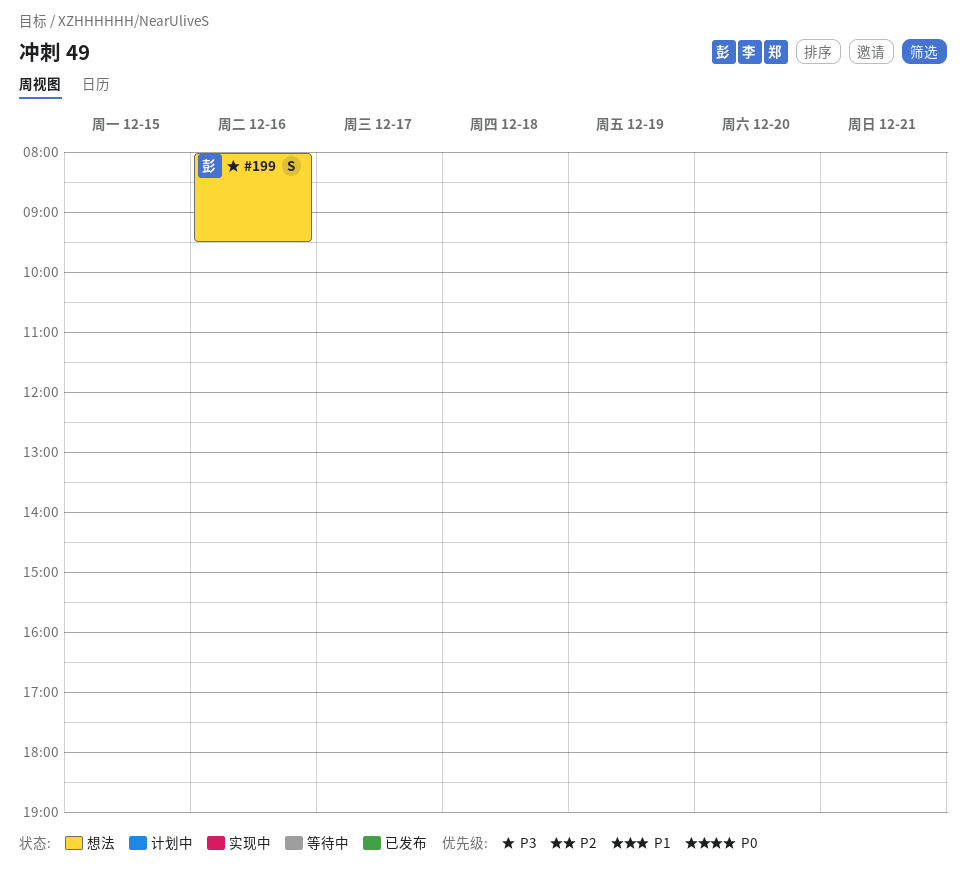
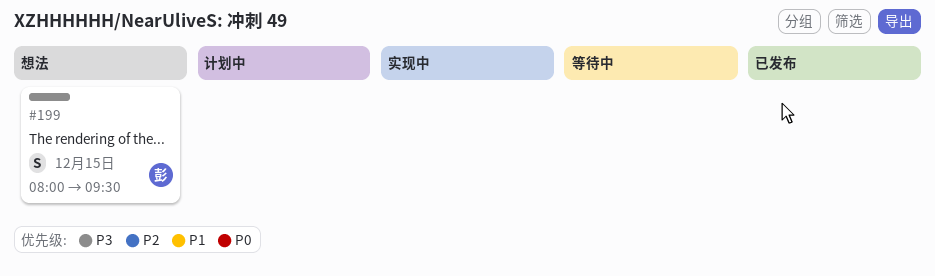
#199, day: Dec 16 -> Dec 15

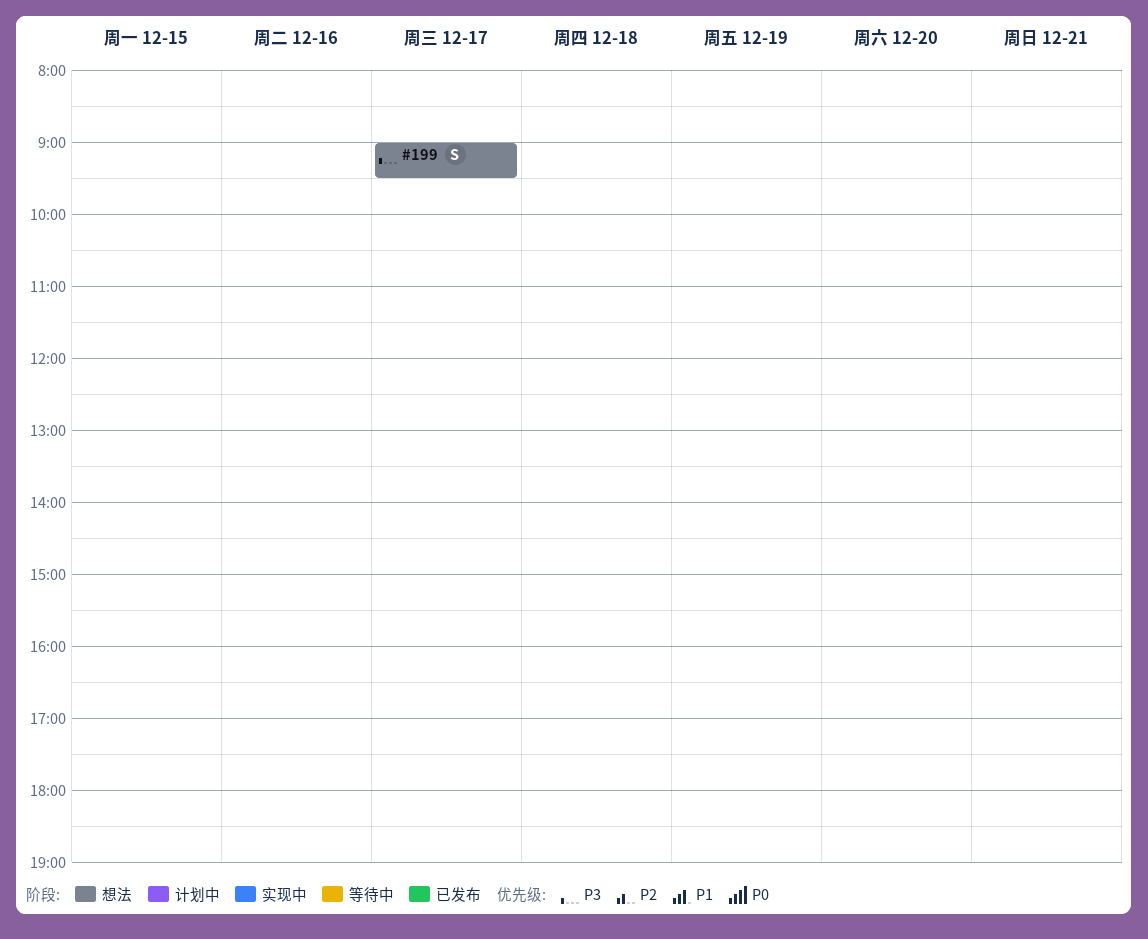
#199, day: Dec 15 -> Dec 17
#199, begins: 08:00 -> 09:00

